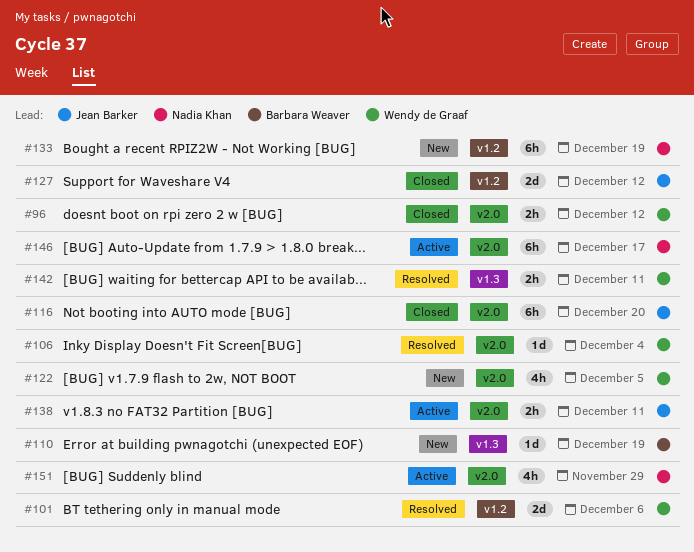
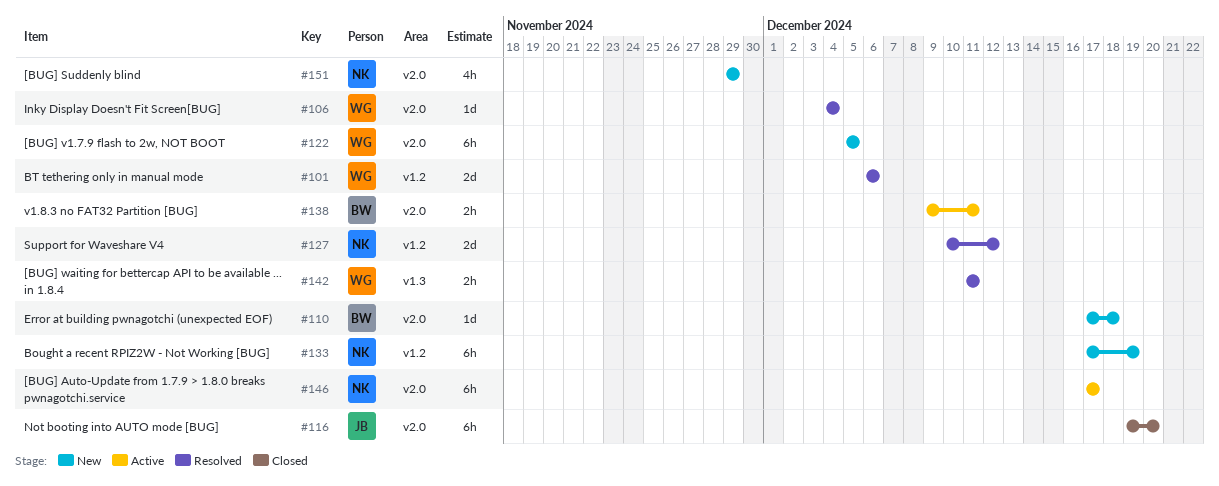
#96: present -> none
#110, label: v1.3 -> v2.0
#110, due: Dec 19 -> Dec 18
#122, estimate: 4h -> 6h
#127, status: Closed -> Resolved
#127, owner: Jean Barker -> Nadia Khan
#138, owner: Jean Barker -> Barbara Weaver
#151, status: Active -> New

